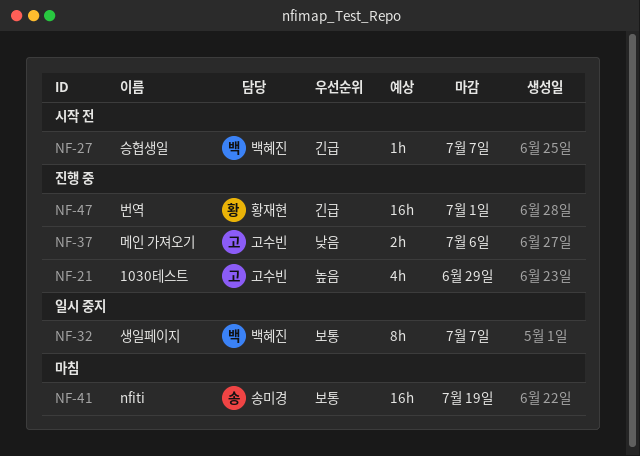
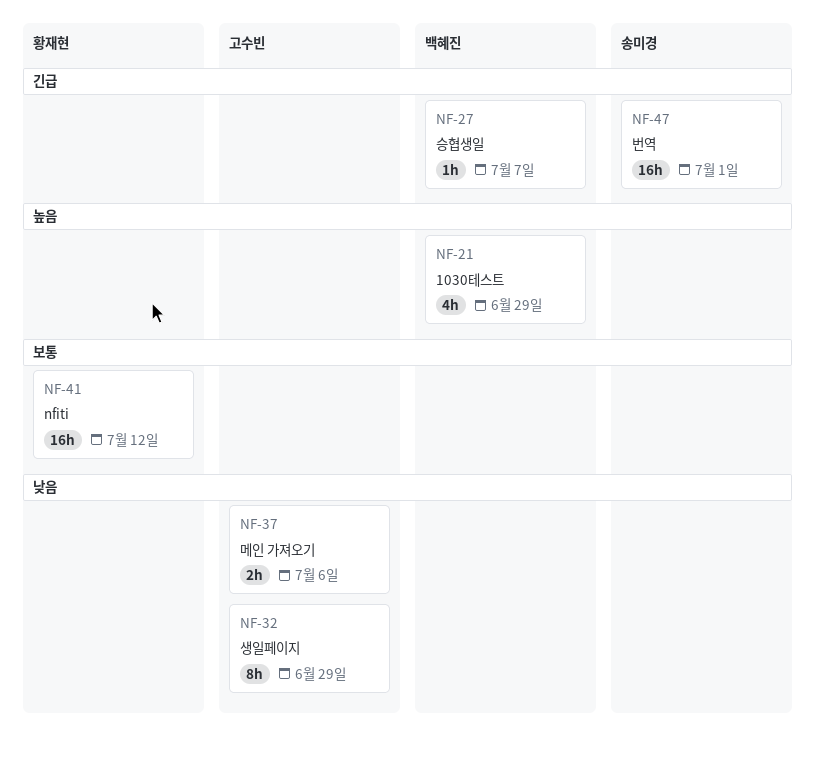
NF-21, owner: 고수빈 -> 백혜진
NF-32, owner: 백혜진 -> 고수빈
NF-32, priority: 보통 -> 낮음
NF-32, due: Jul 7 -> Jun 29
NF-41, owner: 송미경 -> 황재현
NF-41, due: Jul 19 -> Jul 12
NF-47, owner: 황재현 -> 송미경

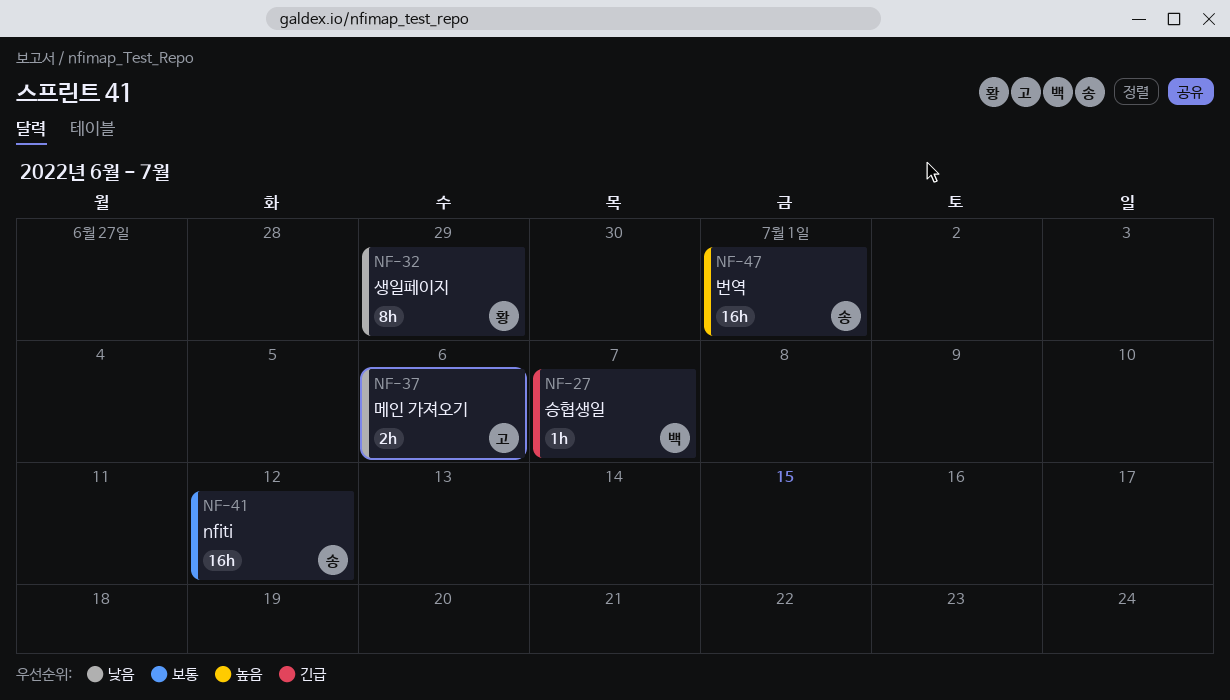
NF-21: present -> none
NF-32, owner: 고수빈 -> 황재현
NF-41, owner: 황재현 -> 송미경
NF-47, priority: 긴급 -> 높음

